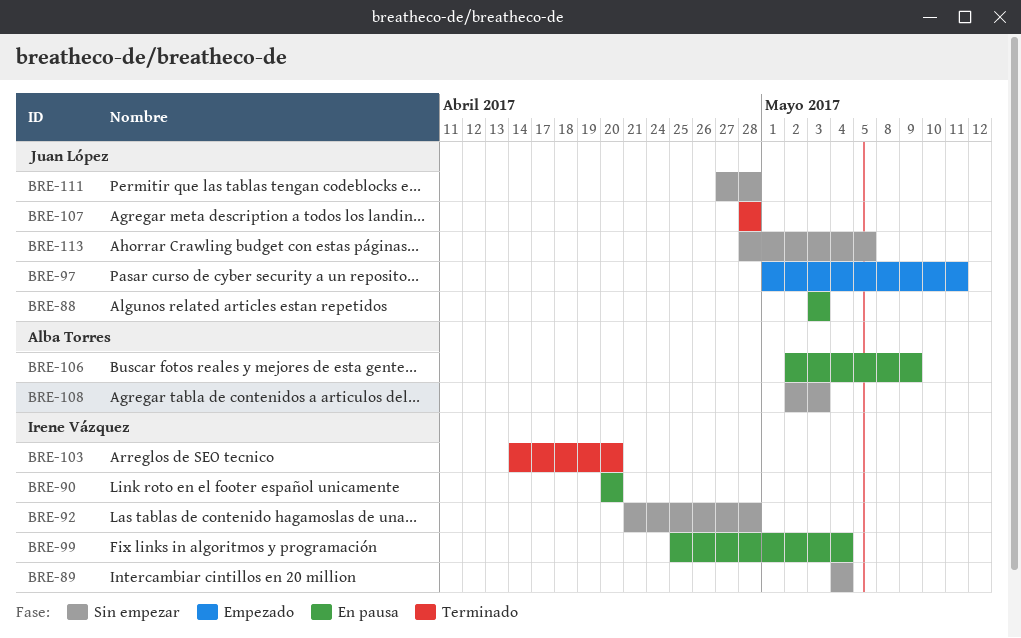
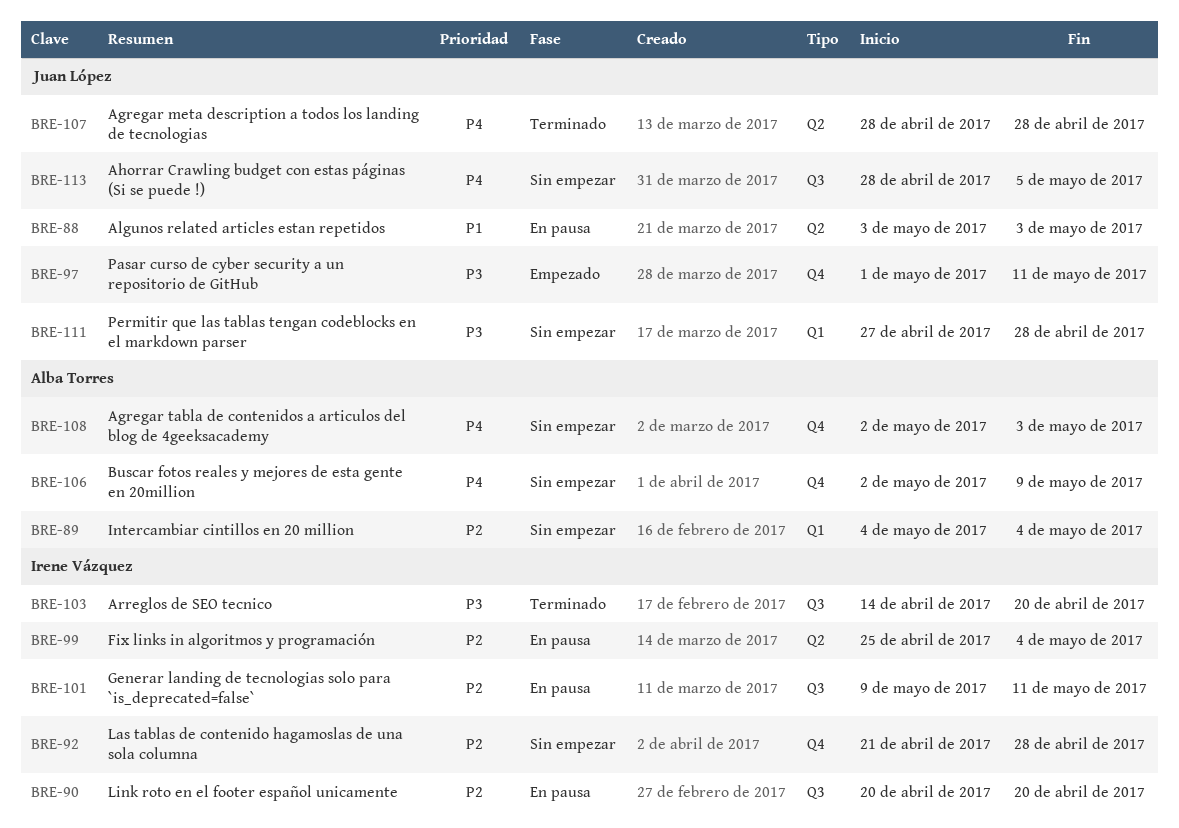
BRE-89, owner: Irene Vázquez -> Alba Torres
BRE-101: none -> present
BRE-106, status: En pausa -> Sin empezar

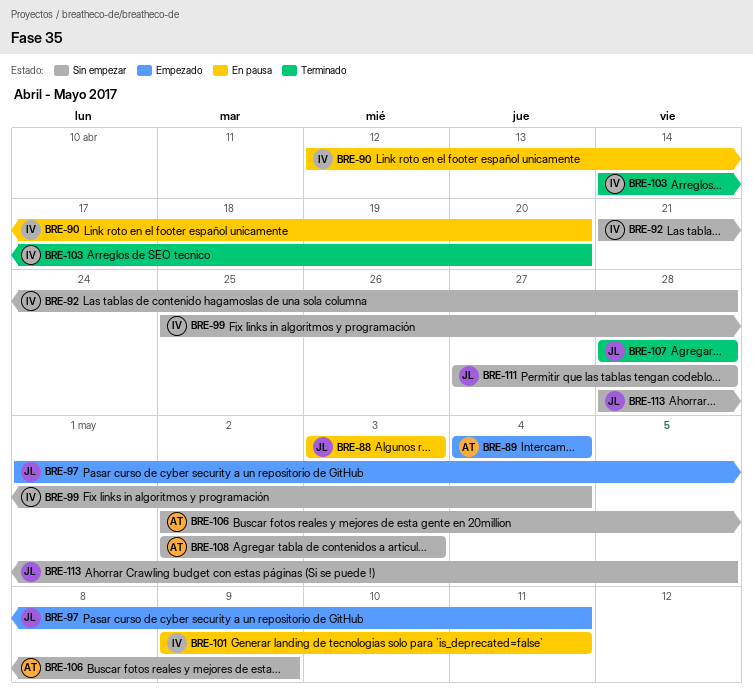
BRE-89, status: Sin empezar -> Empezado
BRE-90, start: Apr 20 -> Apr 12
BRE-99, status: En pausa -> Sin empezar

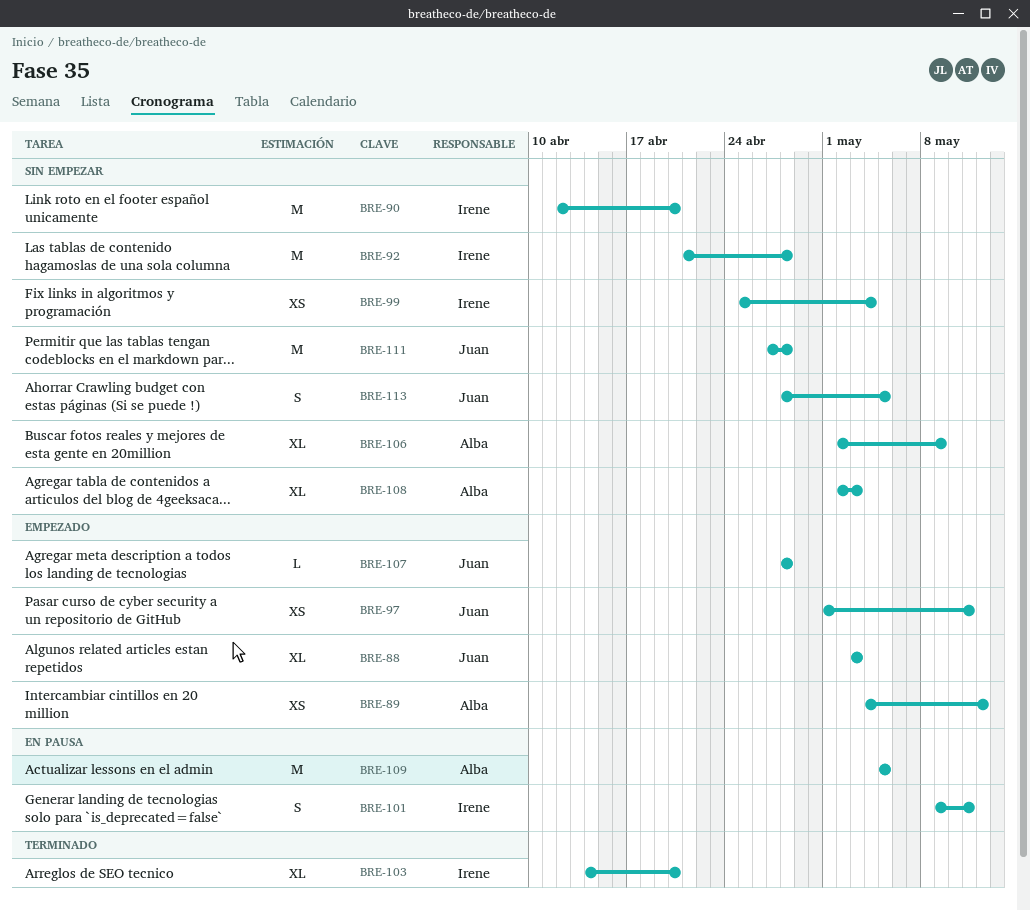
BRE-88, status: En pausa -> Empezado
BRE-89, due: May 4 -> May 12
BRE-90, status: En pausa -> Sin empezar
BRE-107, status: Terminado -> Empezado
BRE-109: none -> present

